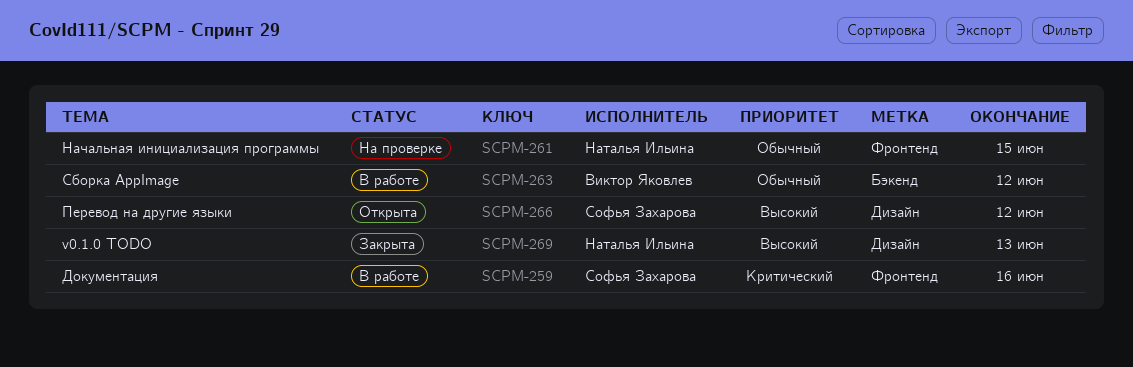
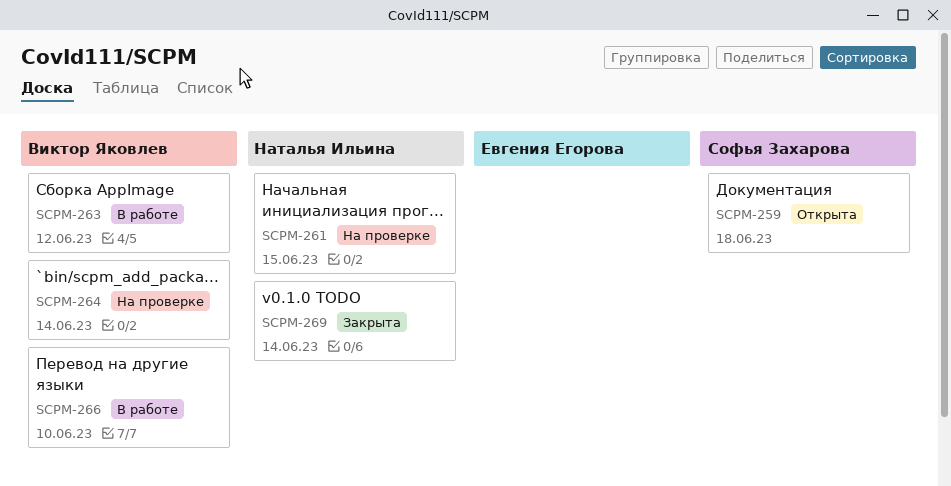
SCPM-259, status: В работе -> Открыта
SCPM-259, due: Jun 16 -> Jun 18
SCPM-264: none -> present
SCPM-266, status: Открыта -> В работе
SCPM-266, owner: Софья Захарова -> Виктор Яковлев
SCPM-266, due: Jun 12 -> Jun 10
SCPM-269, due: Jun 13 -> Jun 14

